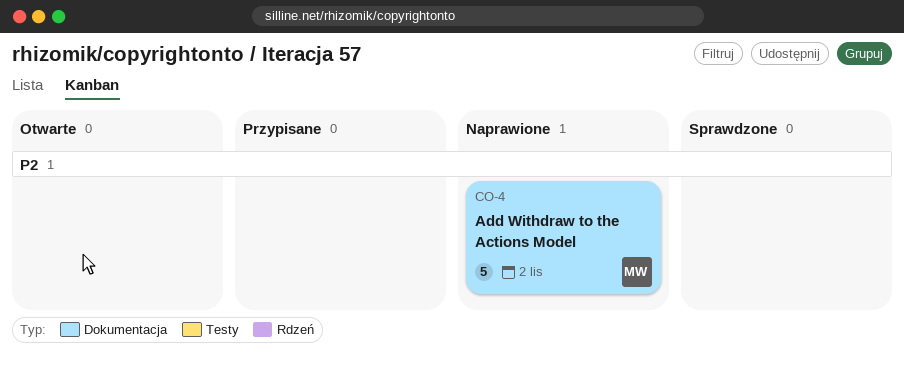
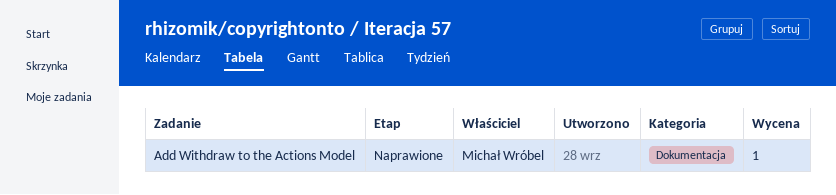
Add Withdraw to the Actions Model, estimate: 5 -> 1

